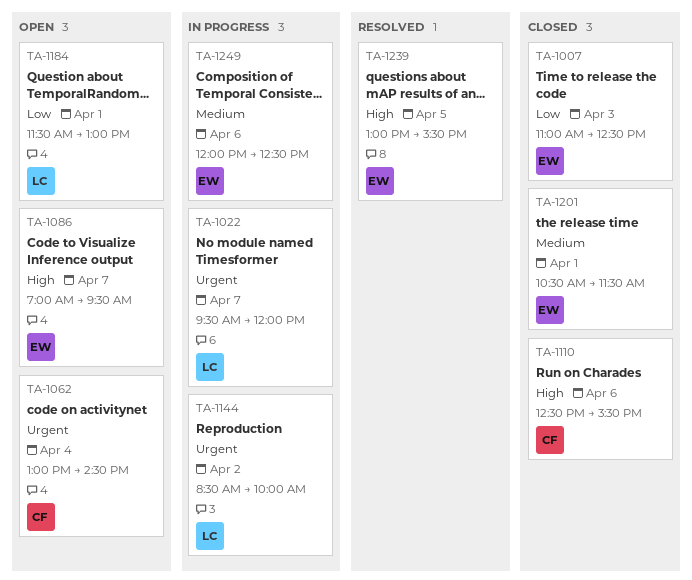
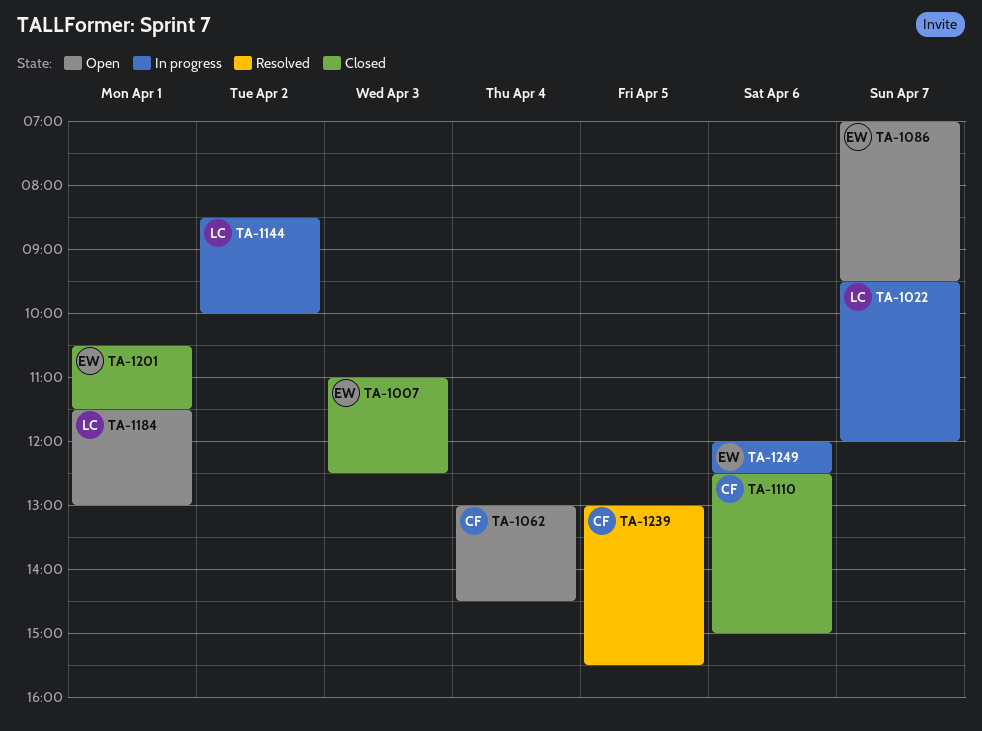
TA-1110, ends: 15:30 -> 15:00
TA-1239, owner: EW -> CF

